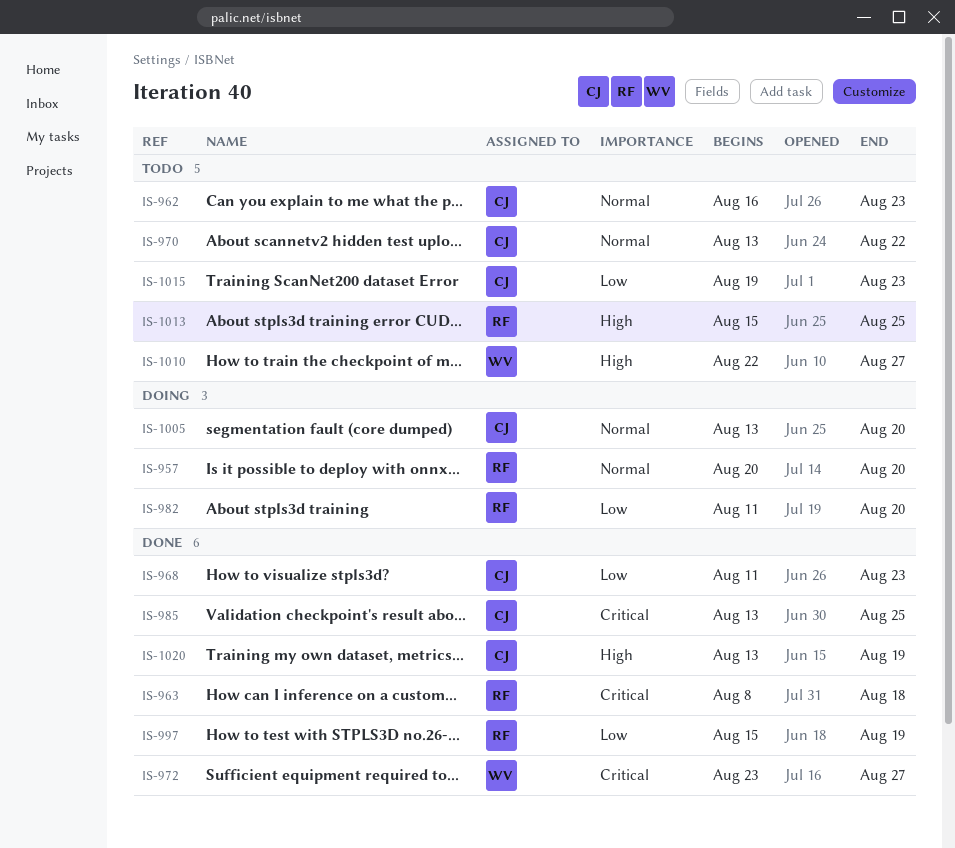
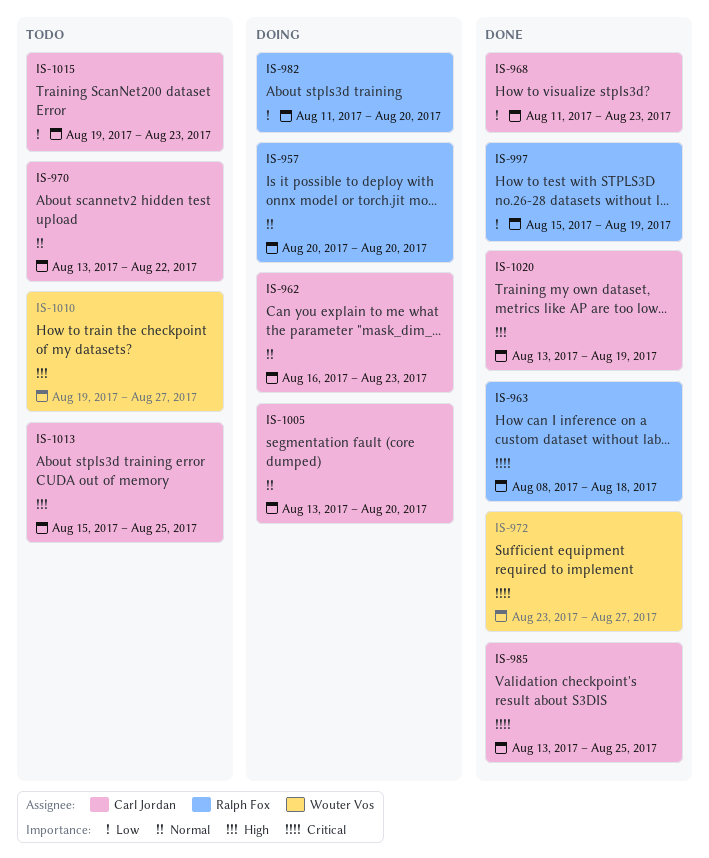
IS-962, status: Todo -> Doing
IS-1010, start: Aug 22 -> Aug 19
IS-1013, owner: Ralph Fox -> Carl Jordan

